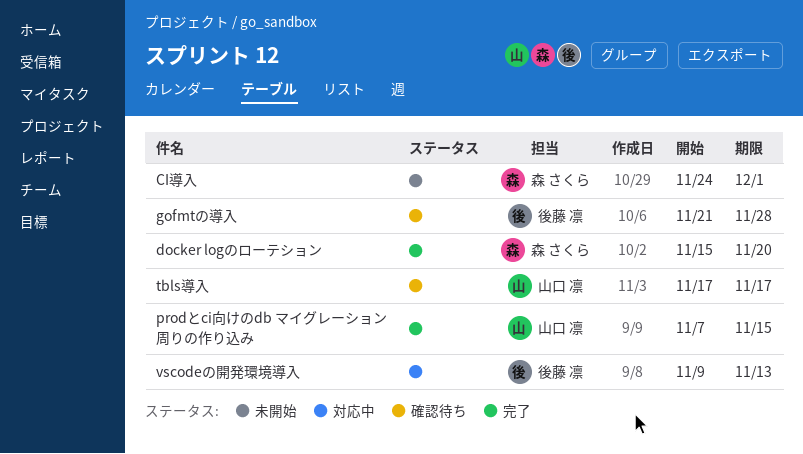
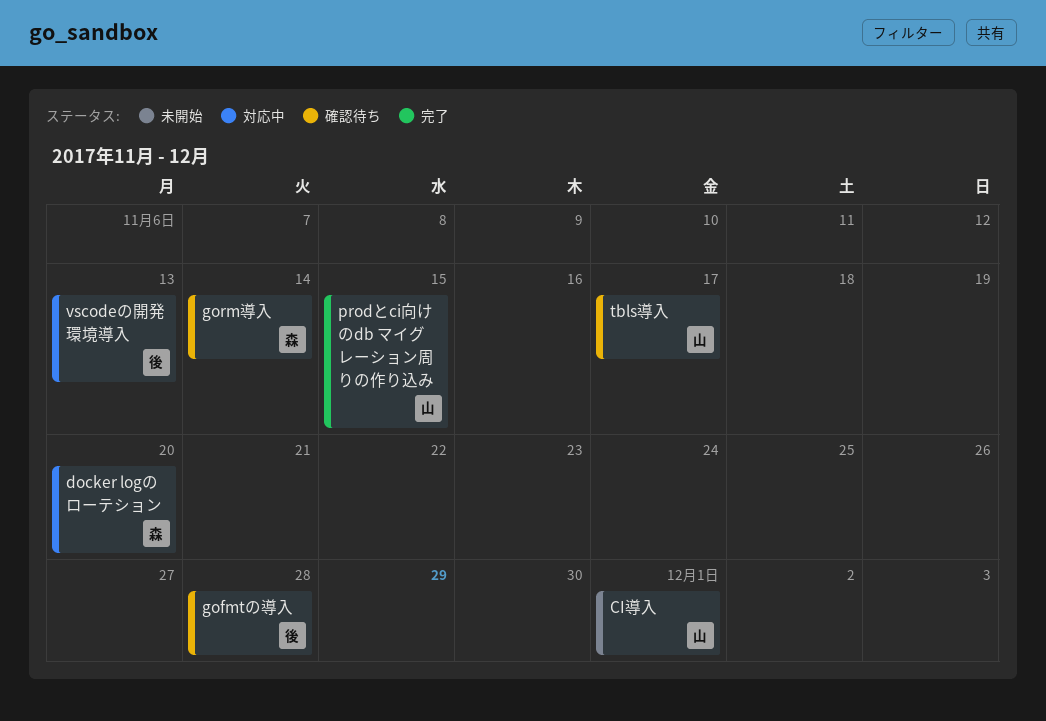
CI導入, owner: 森 さくら -> 山口 凛
docker logのローテション, status: 完了 -> 対応中
gorm導入: none -> present

